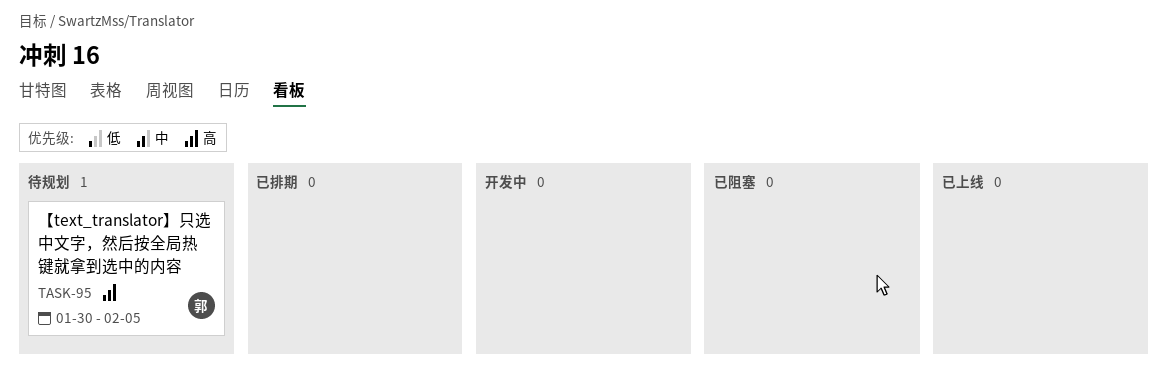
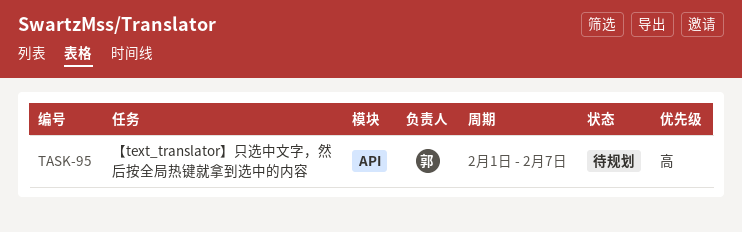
TASK-95, start: Jan 30 -> Feb 1
TASK-95, due: Feb 5 -> Feb 7

